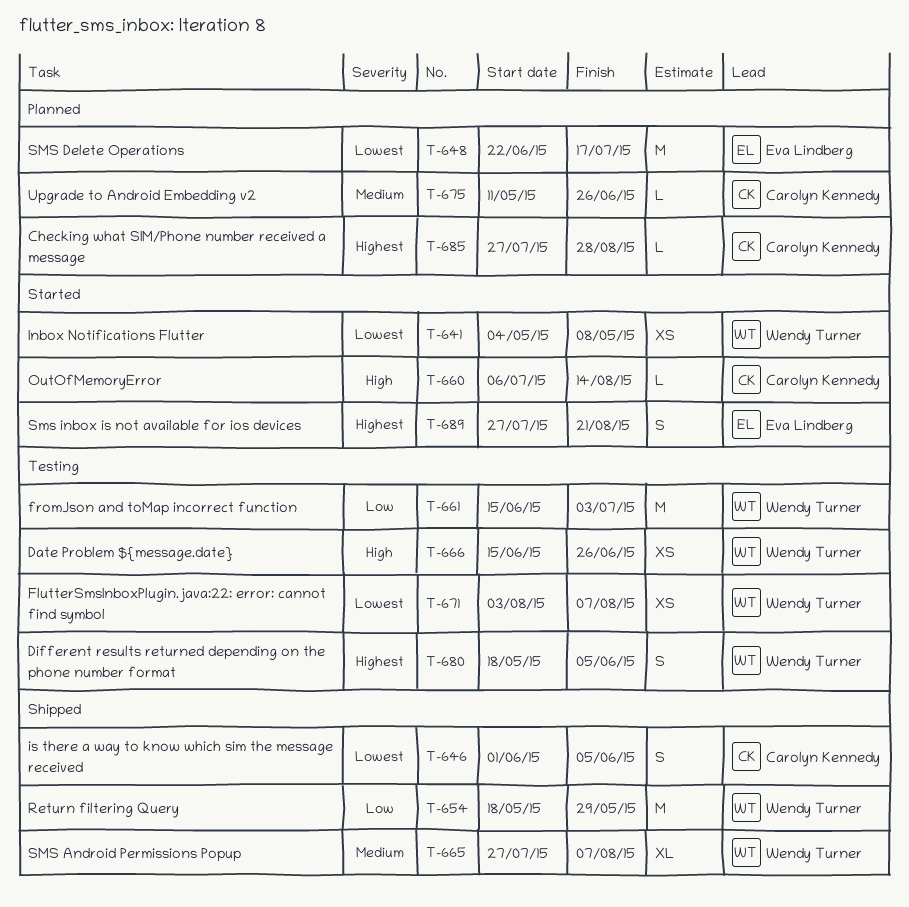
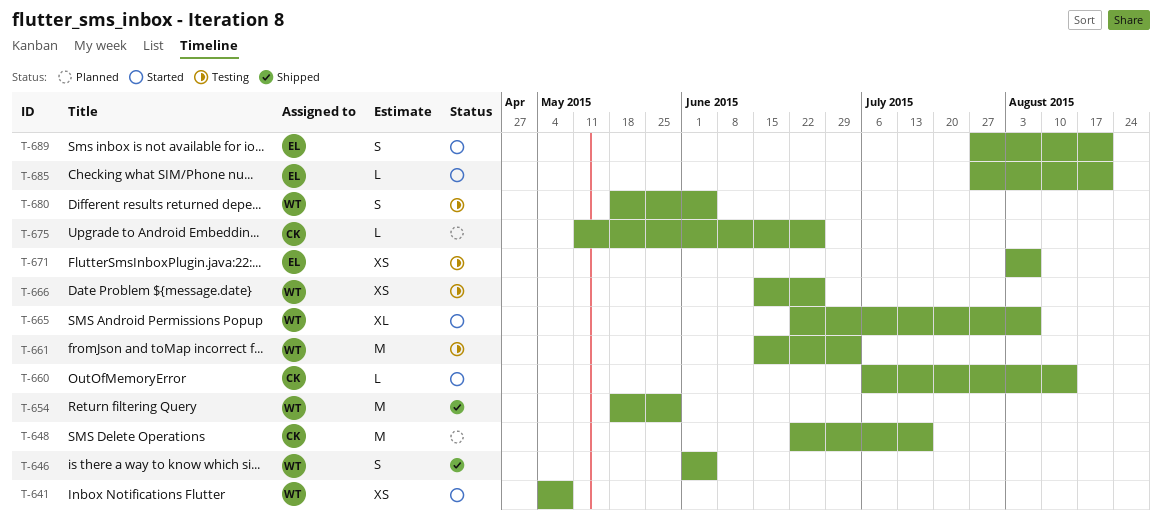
T-646, owner: Carolyn Kennedy -> Wendy Turner
T-648, owner: Eva Lindberg -> Carolyn Kennedy
T-665, status: Shipped -> Started
T-665, start: Jul 27 -> Jun 22
T-671, owner: Wendy Turner -> Eva Lindberg
T-685, status: Planned -> Started
T-685, owner: Carolyn Kennedy -> Eva Lindberg
T-685, due: Aug 28 -> Aug 21

